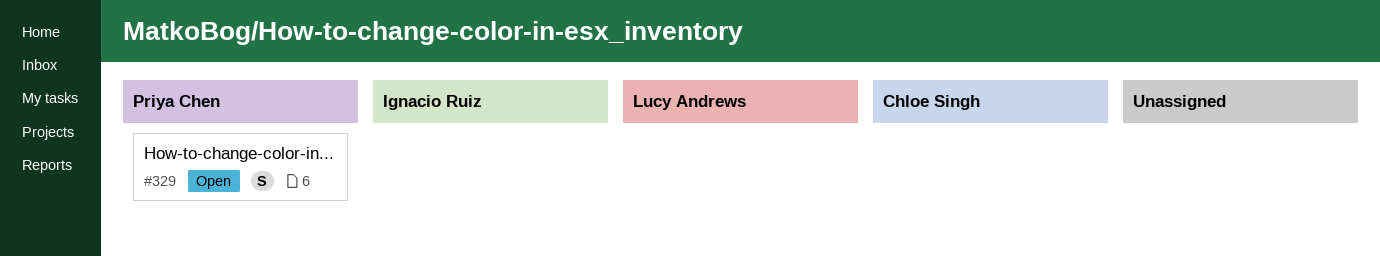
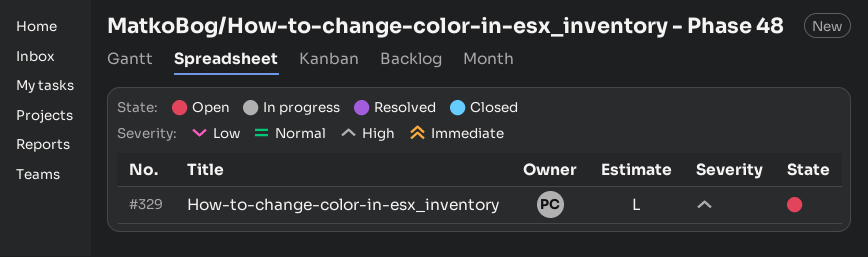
#329, estimate: S -> L

